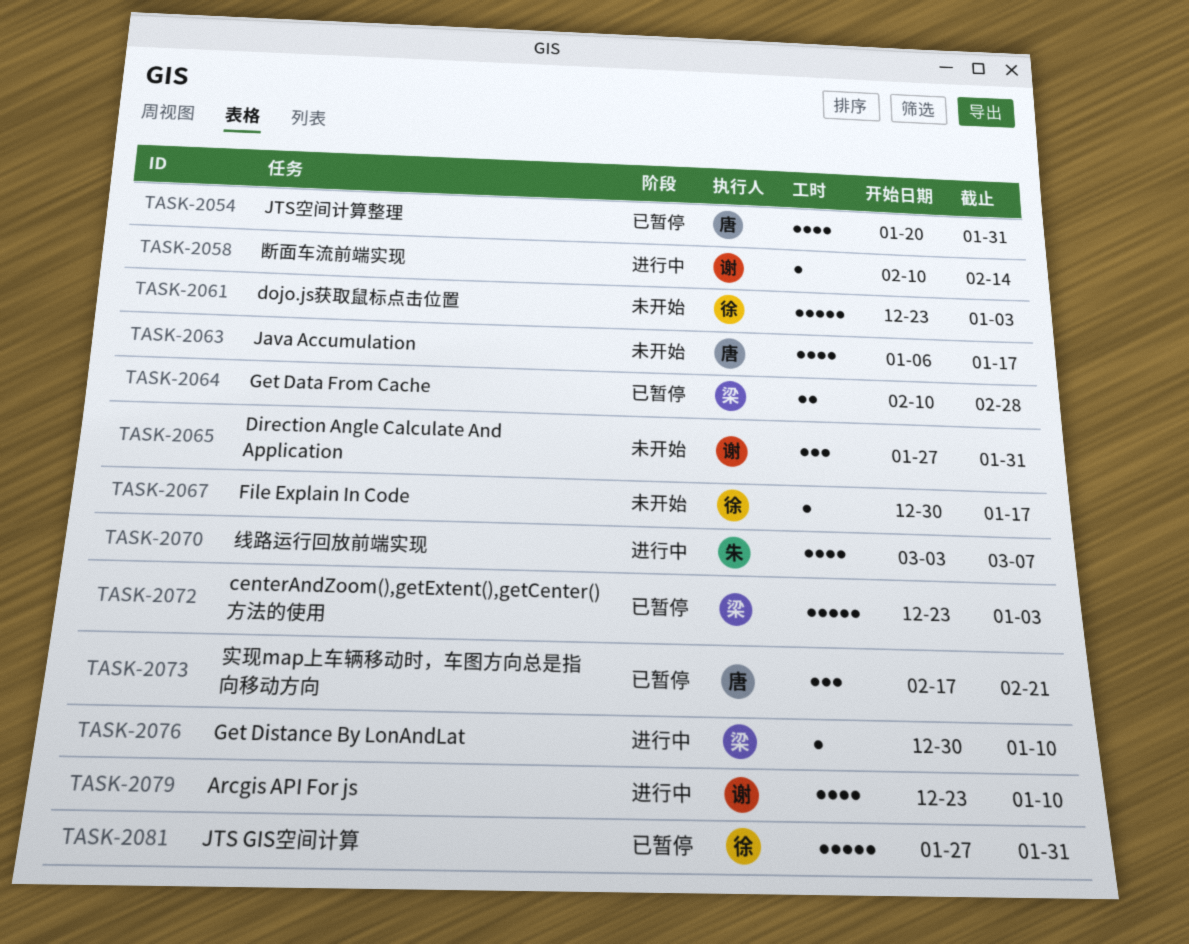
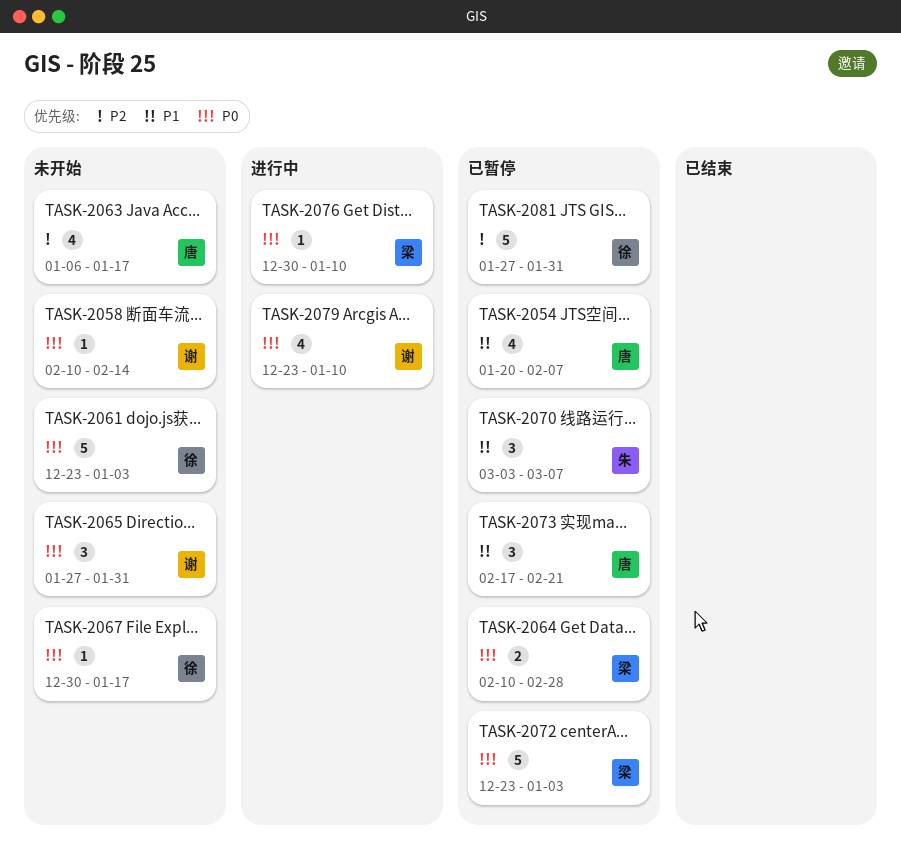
TASK-2054, due: Jan 31 -> Feb 7
TASK-2058, status: 进行中 -> 未开始
TASK-2070, status: 进行中 -> 已暂停
TASK-2070, estimate: 4 -> 3

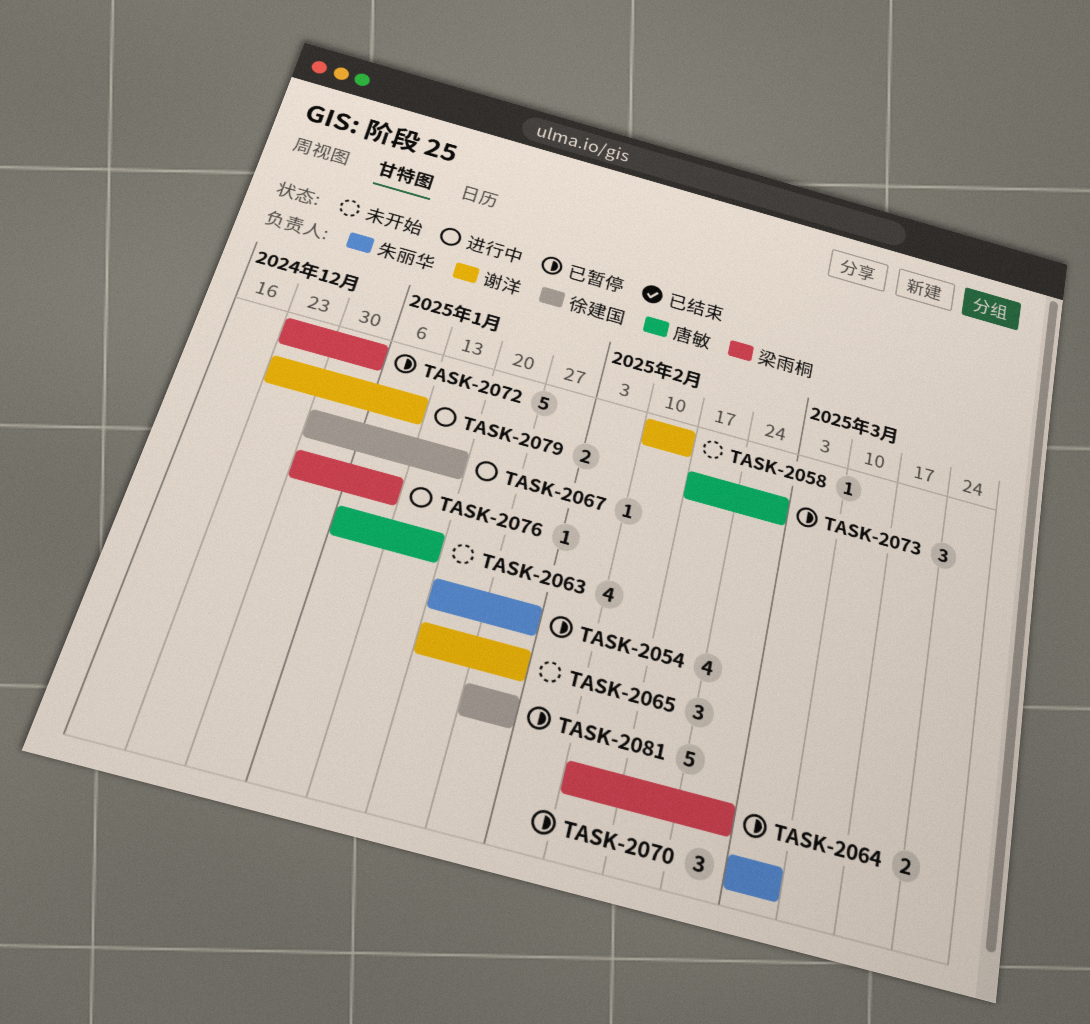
TASK-2054, owner: 唐敏 -> 朱丽华
TASK-2054, due: Feb 7 -> Jan 31
TASK-2061: present -> none
TASK-2065, start: Jan 27 -> Jan 20
TASK-2067, status: 未开始 -> 进行中
TASK-2073, due: Feb 21 -> Feb 28
TASK-2079, estimate: 4 -> 2

